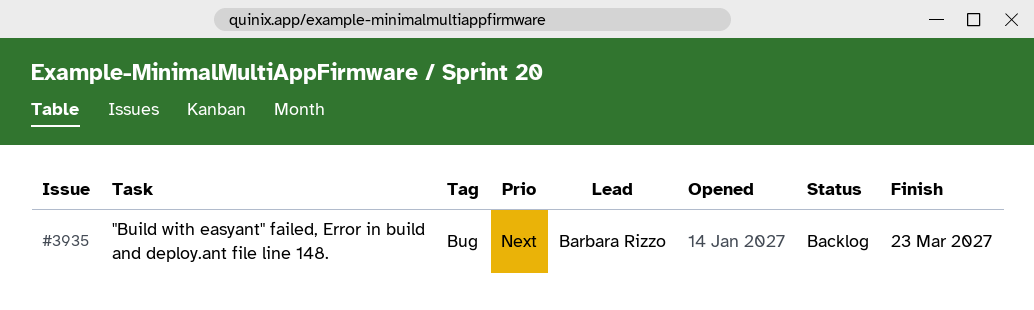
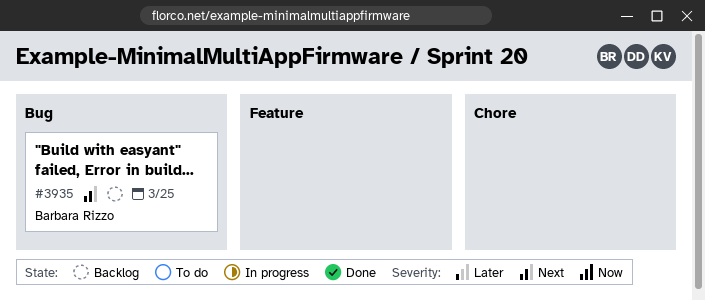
#3935, due: Mar 23 -> Mar 25

